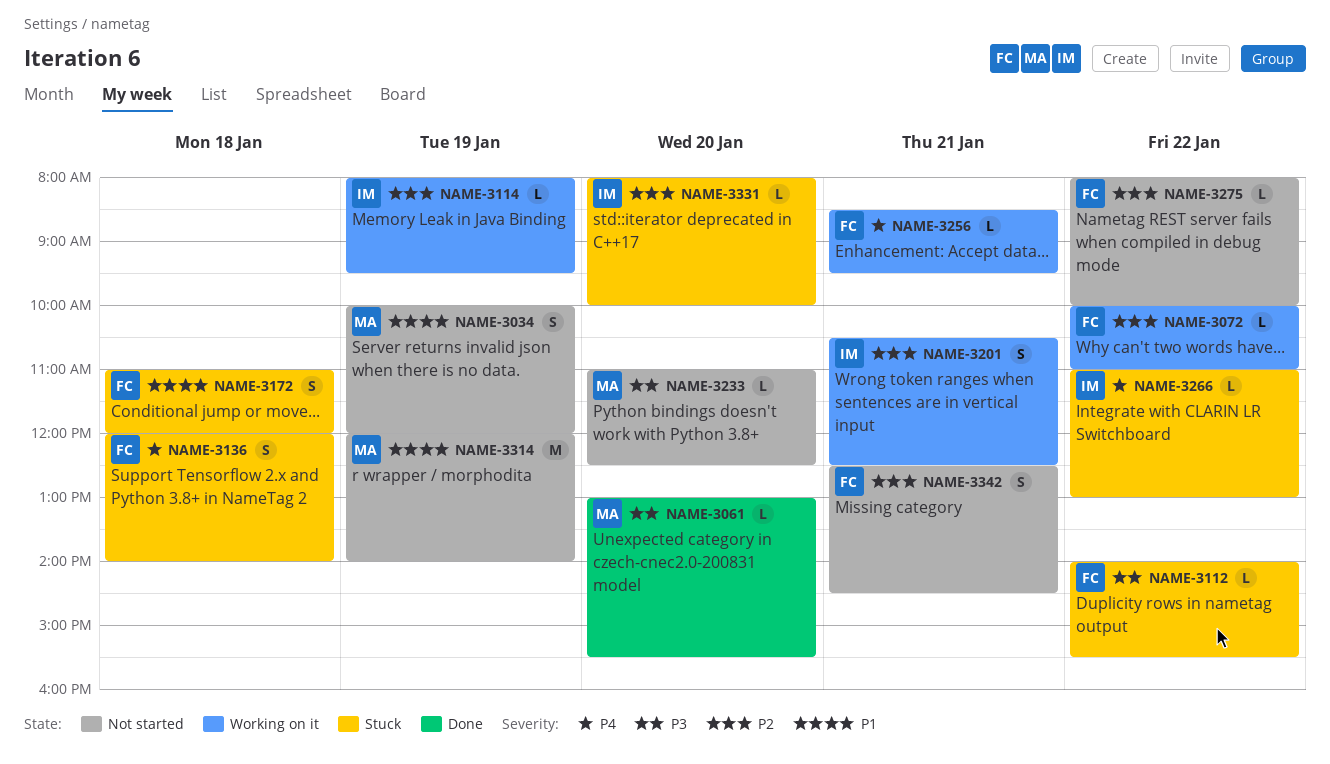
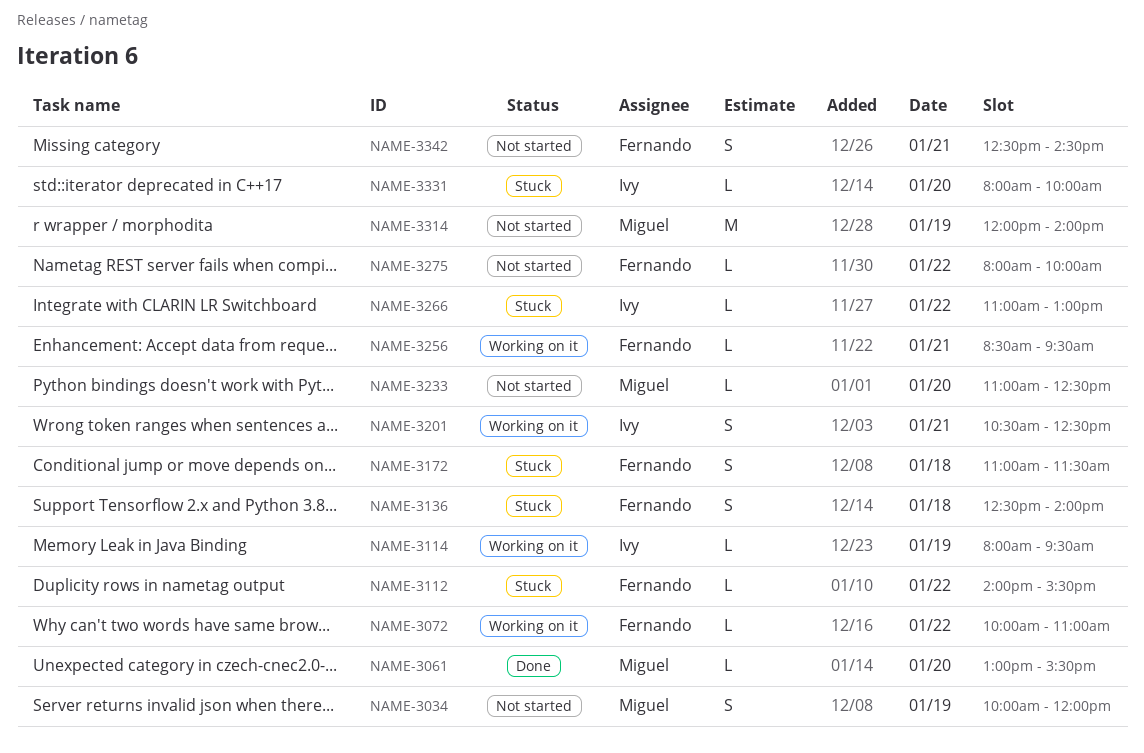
NAME-3136, begins: 12:00 -> 12:30
NAME-3172, ends: 12:00 -> 11:30

